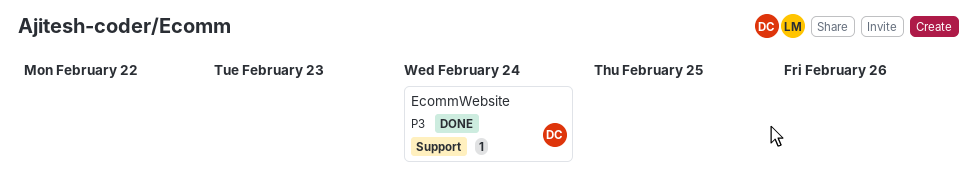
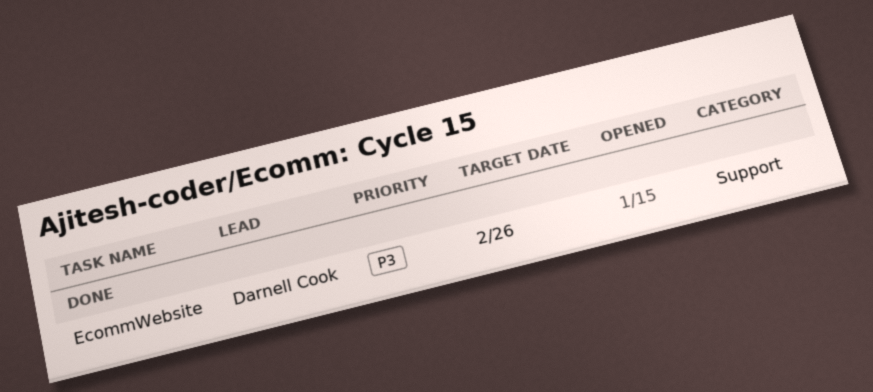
EcommWebsite, due: Feb 24 -> Feb 26

